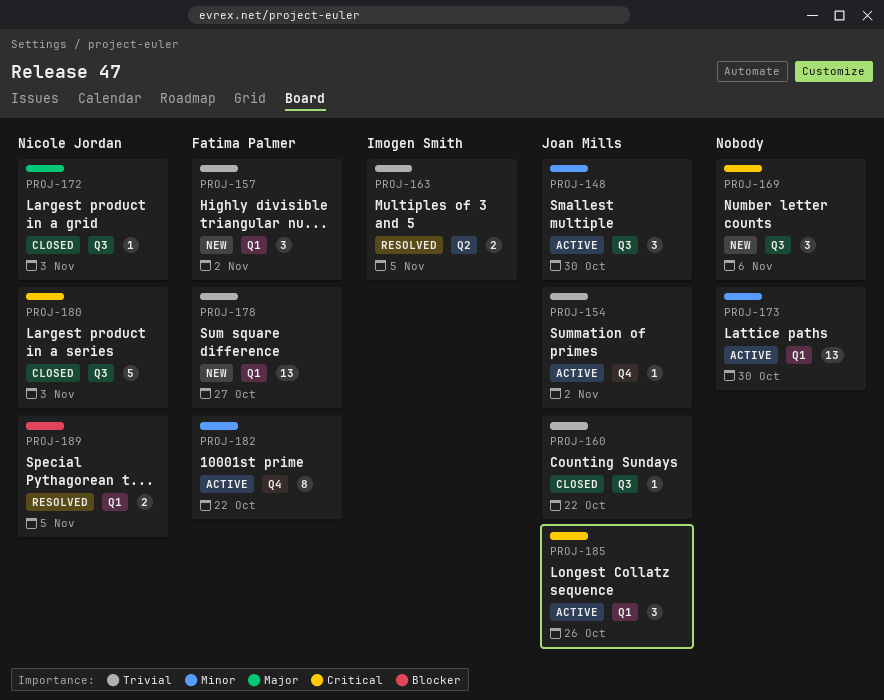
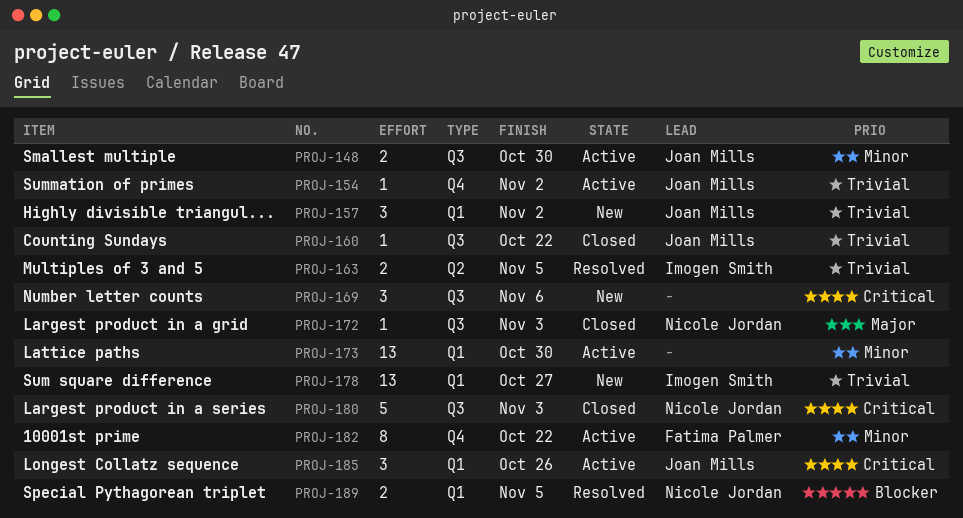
PROJ-148, estimate: 3 -> 2
PROJ-157, owner: Fatima Palmer -> Joan Mills
PROJ-178, owner: Fatima Palmer -> Imogen Smith

